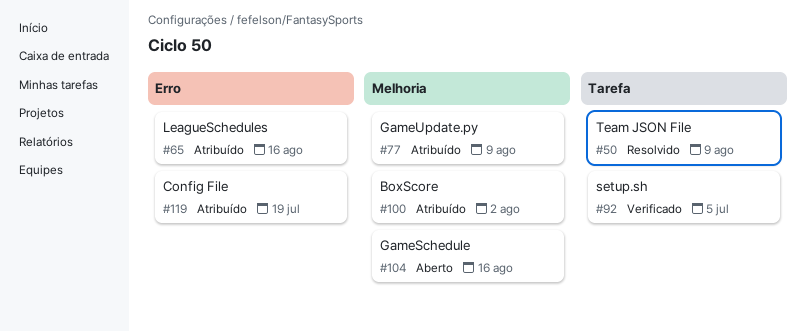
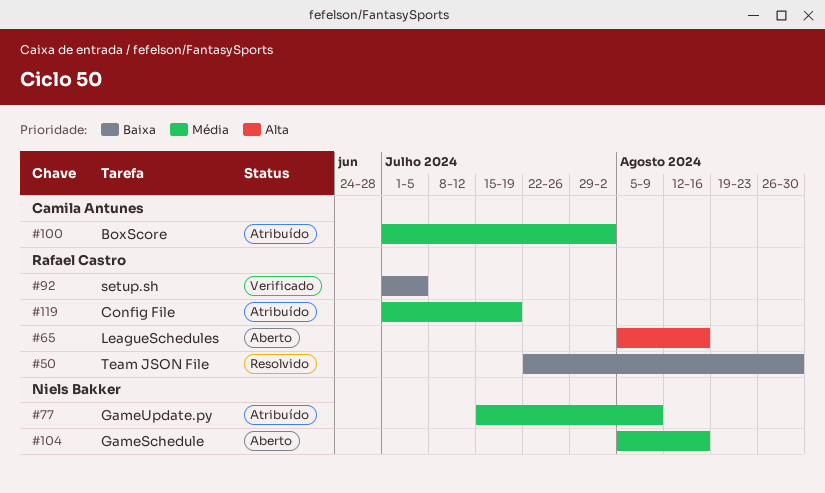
#50, due: Aug 9 -> Aug 30
#65, status: Atribuído -> Aberto

